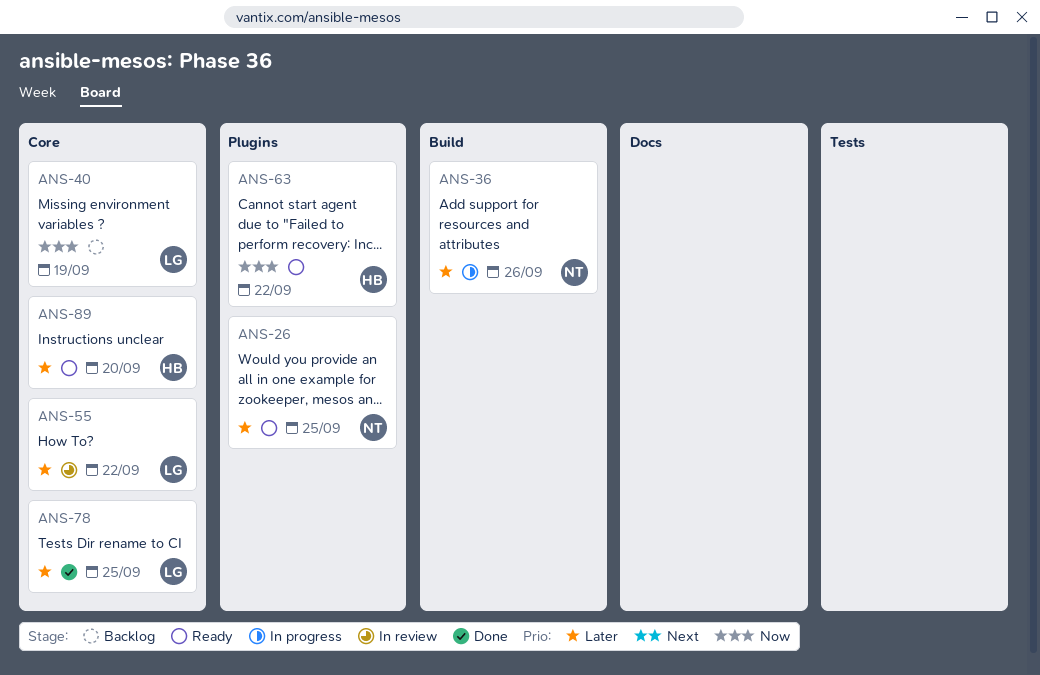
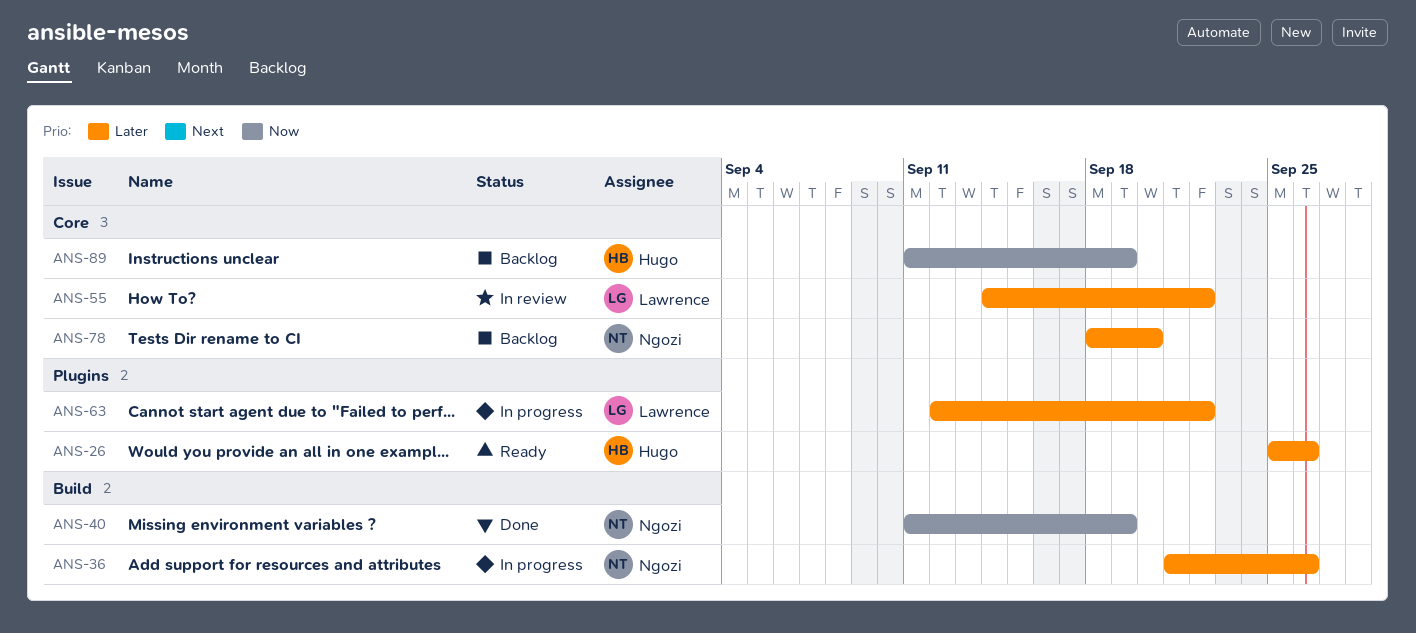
ANS-26, owner: Ngozi -> Hugo
ANS-26, due: Sep 25 -> Sep 26
ANS-40, status: Backlog -> Done
ANS-40, owner: Lawrence -> Ngozi
ANS-40, label: Core -> Build
ANS-63, status: Ready -> In progress
ANS-63, owner: Hugo -> Lawrence
ANS-63, priority: Now -> Later
ANS-78, status: Done -> Backlog
ANS-78, owner: Lawrence -> Ngozi
ANS-78, due: Sep 25 -> Sep 20
ANS-89, status: Ready -> Backlog
ANS-89, priority: Later -> Now
ANS-89, due: Sep 20 -> Sep 19

